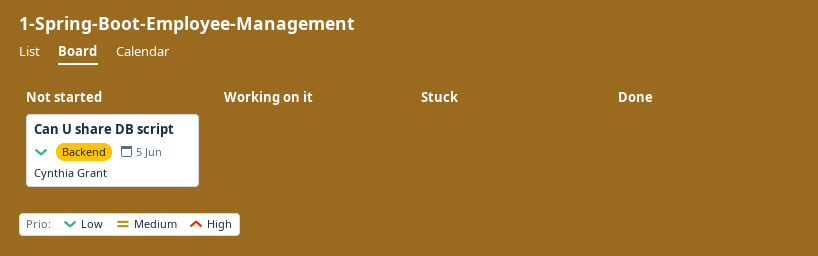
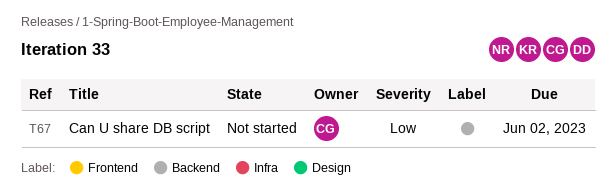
Can U share DB script, due: Jun 5 -> Jun 2

